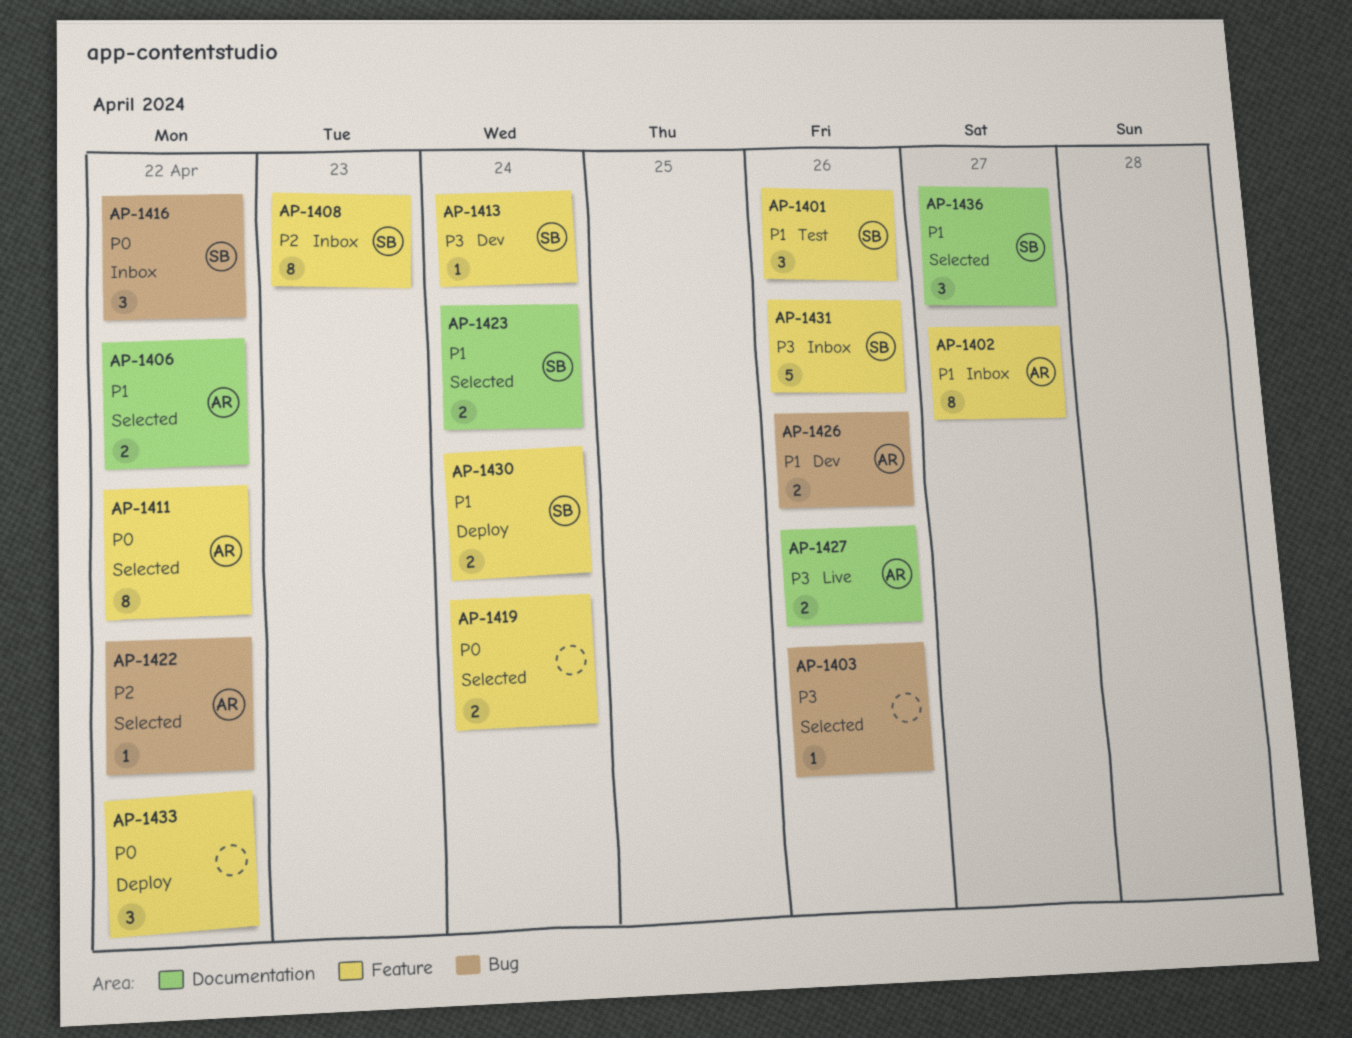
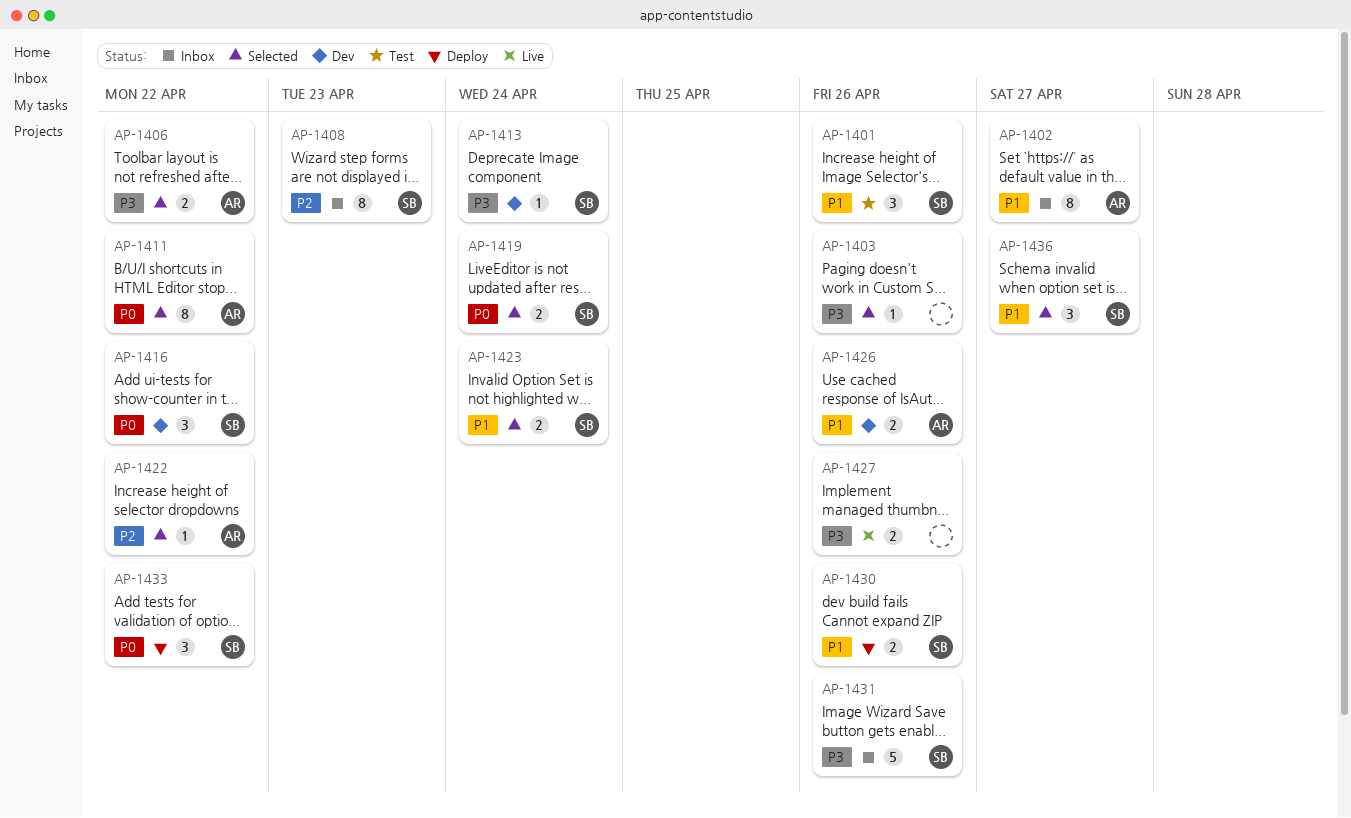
AP-1406, priority: P1 -> P3
AP-1416, status: Inbox -> Dev
AP-1419, owner: none -> SB
AP-1427, owner: AR -> none
AP-1430, due: Apr 24 -> Apr 26
AP-1433, owner: none -> SB

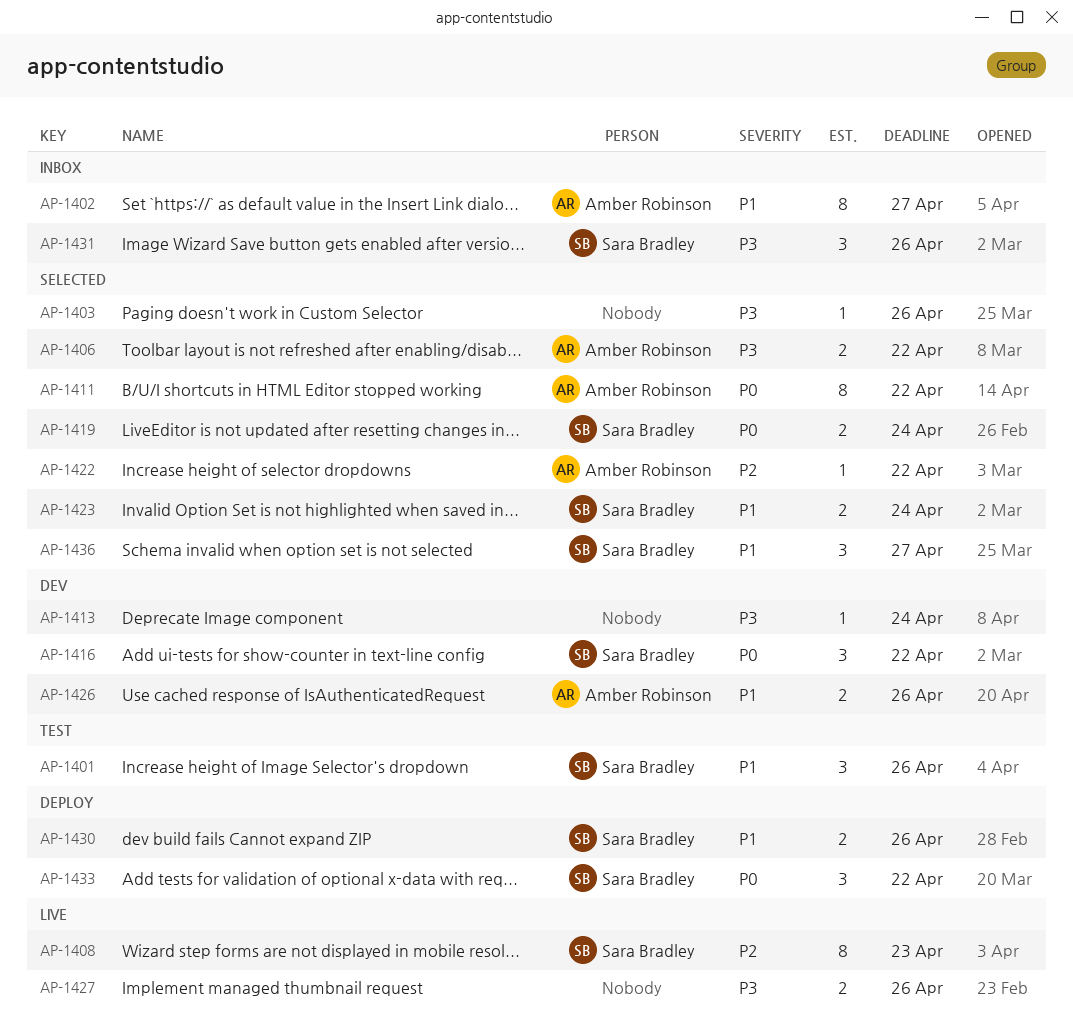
AP-1408, status: Inbox -> Live
AP-1413, owner: Sara Bradley -> none
AP-1431, estimate: 5 -> 3

